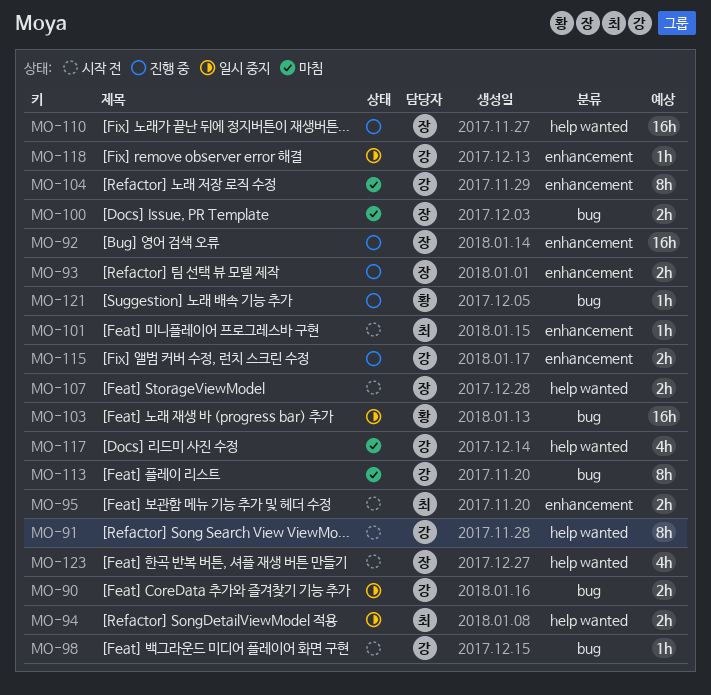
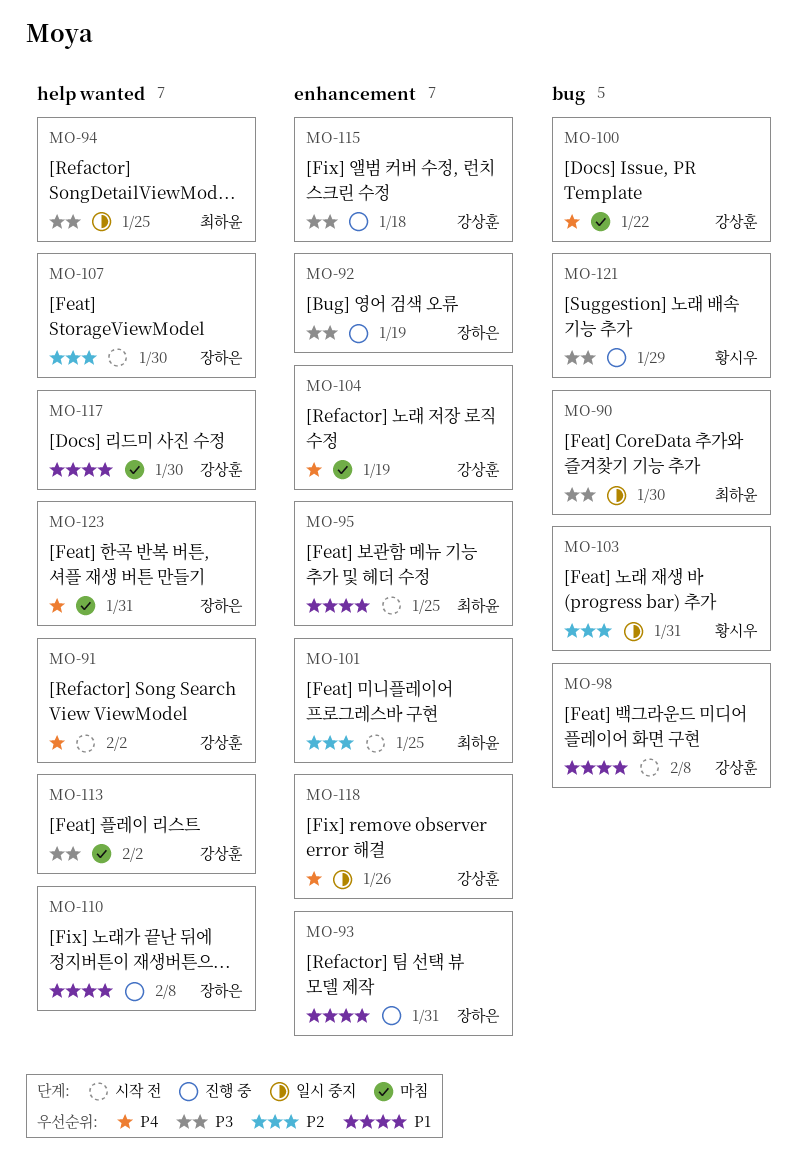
MO-90, owner: 강상훈 -> 최하윤
MO-100, owner: 장하은 -> 강상훈
MO-113, label: bug -> help wanted
MO-123, status: 시작 전 -> 마침

